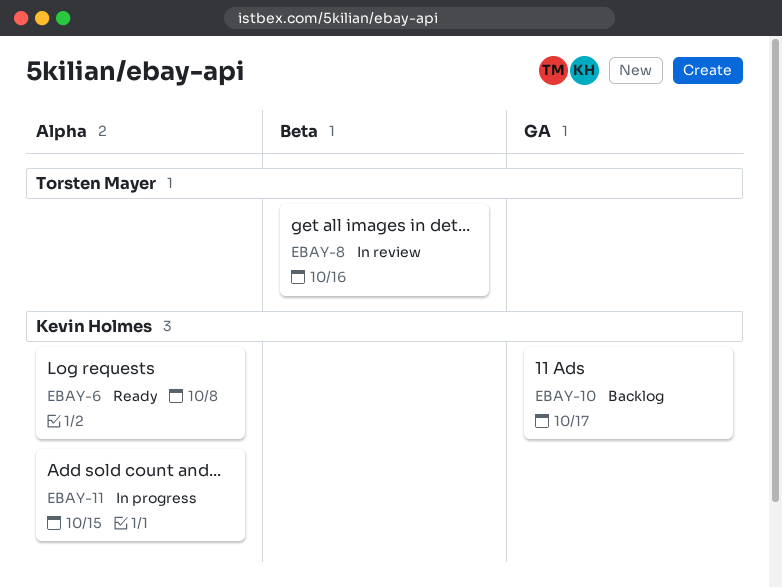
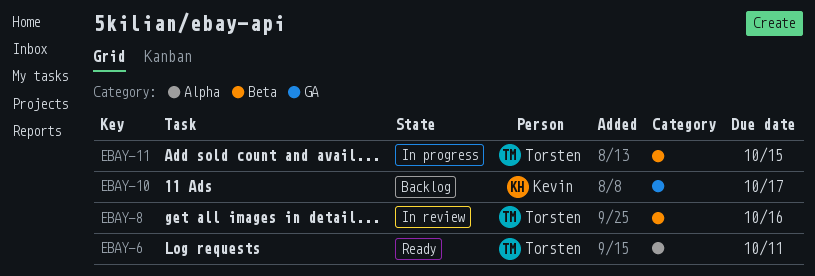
EBAY-6, owner: Kevin Holmes -> Torsten Mayer
EBAY-6, due: Oct 8 -> Oct 11
EBAY-11, owner: Kevin Holmes -> Torsten Mayer
EBAY-11, label: Alpha -> Beta

